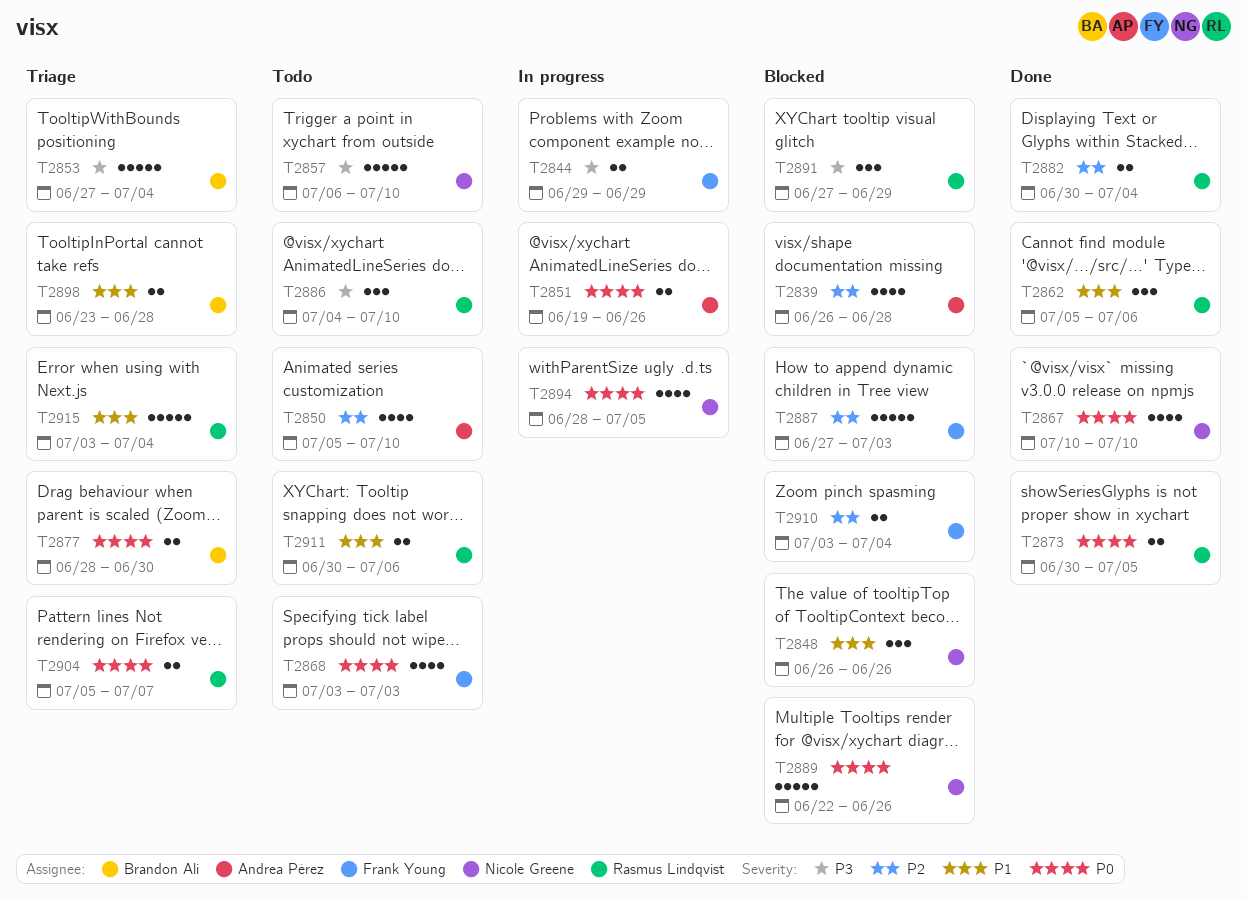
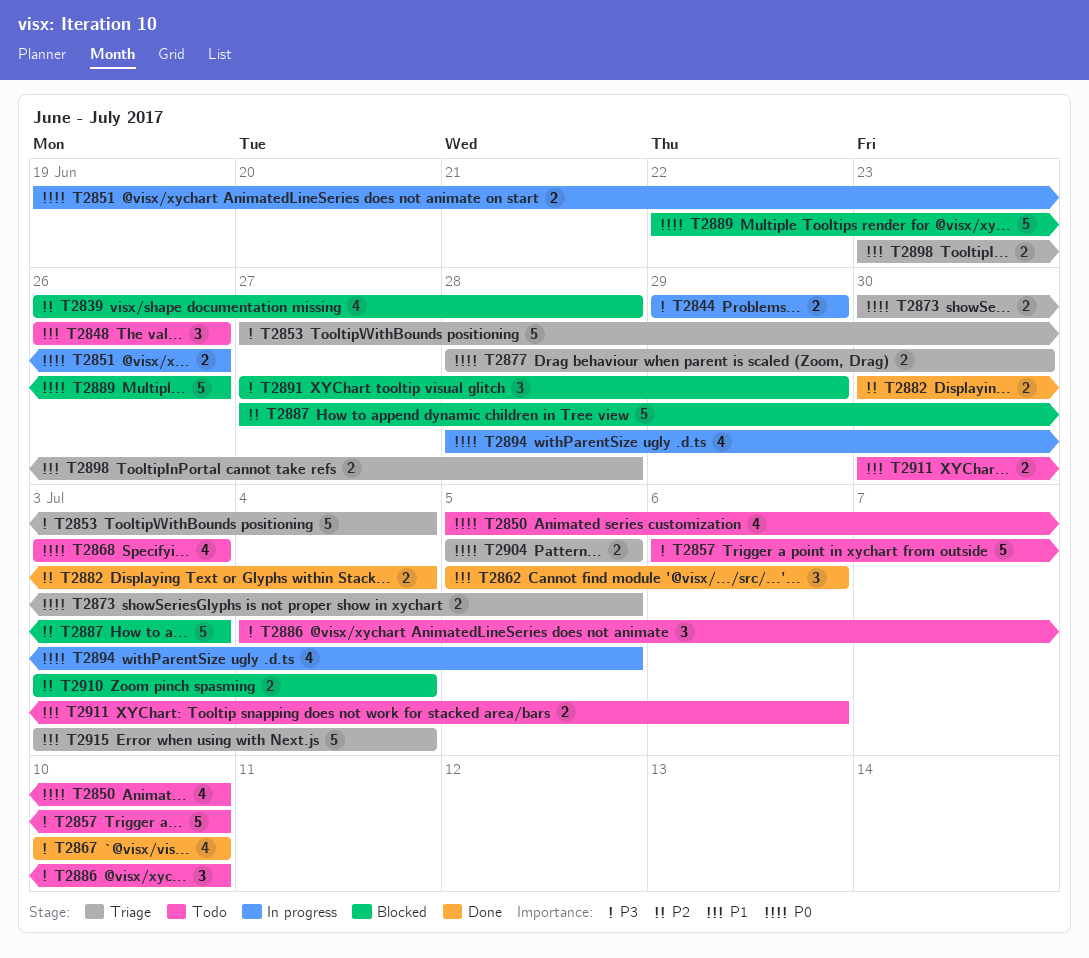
T2848, status: Blocked -> Todo
T2850, priority: P2 -> P0
T2867, priority: P0 -> P3
T2873, status: Done -> Triage
T2904, due: Jul 7 -> Jul 5

